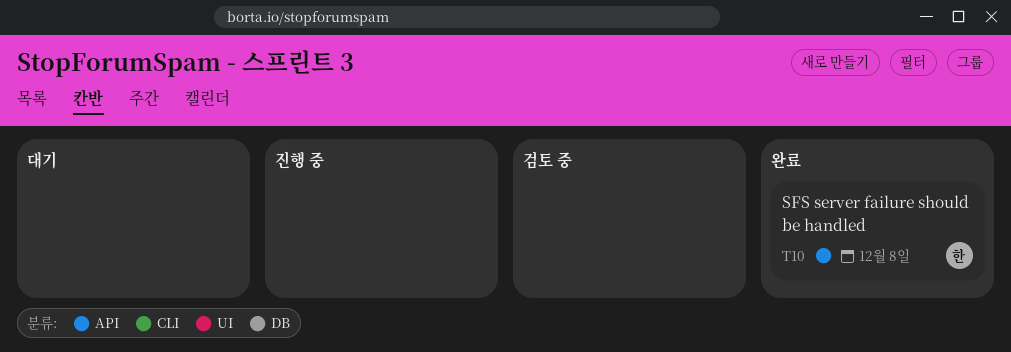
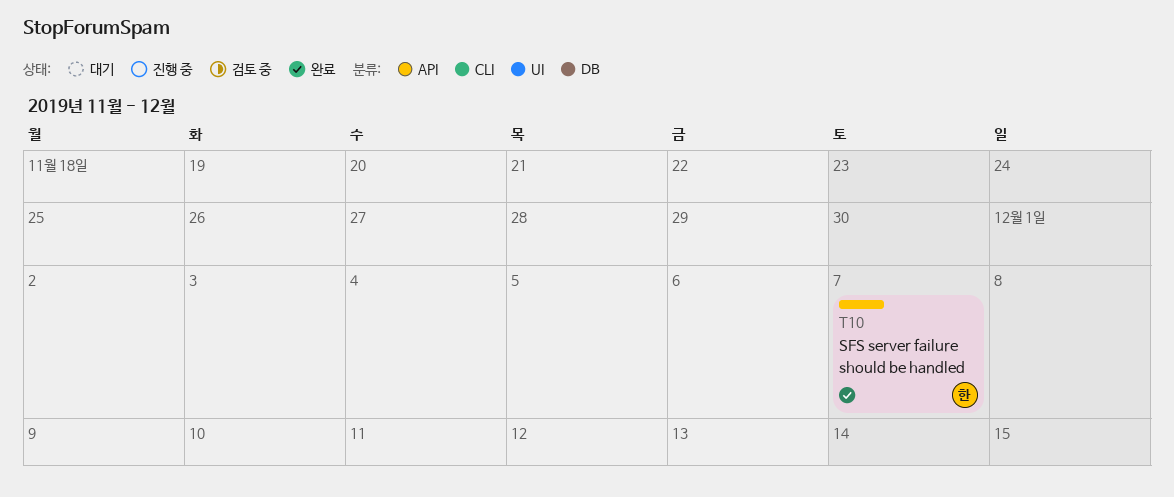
T10, due: Dec 8 -> Dec 7

